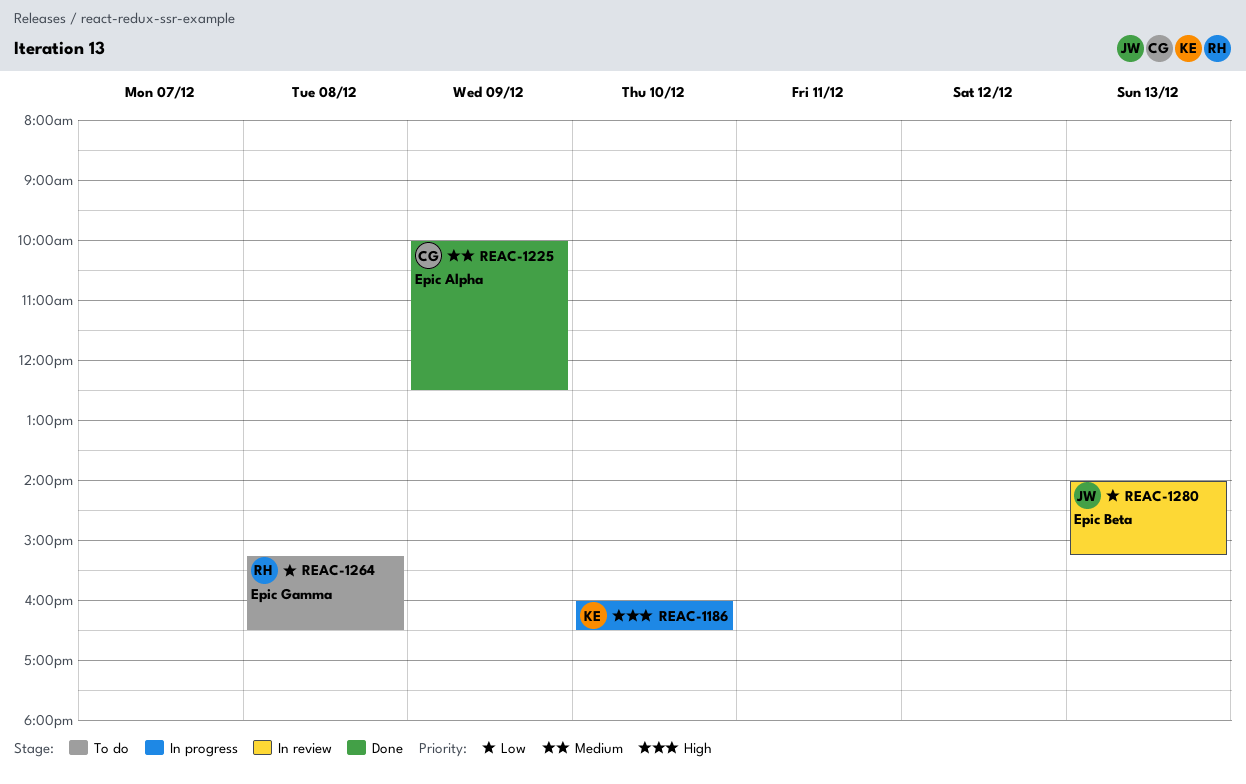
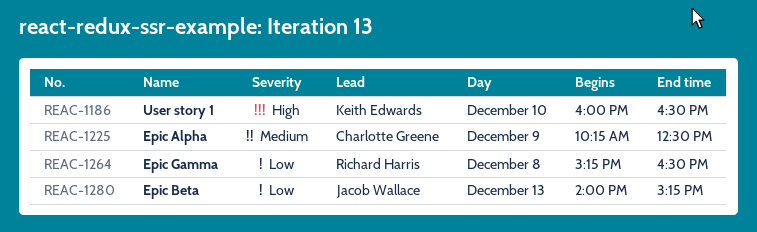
REAC-1225, begins: 10:00 -> 10:15

